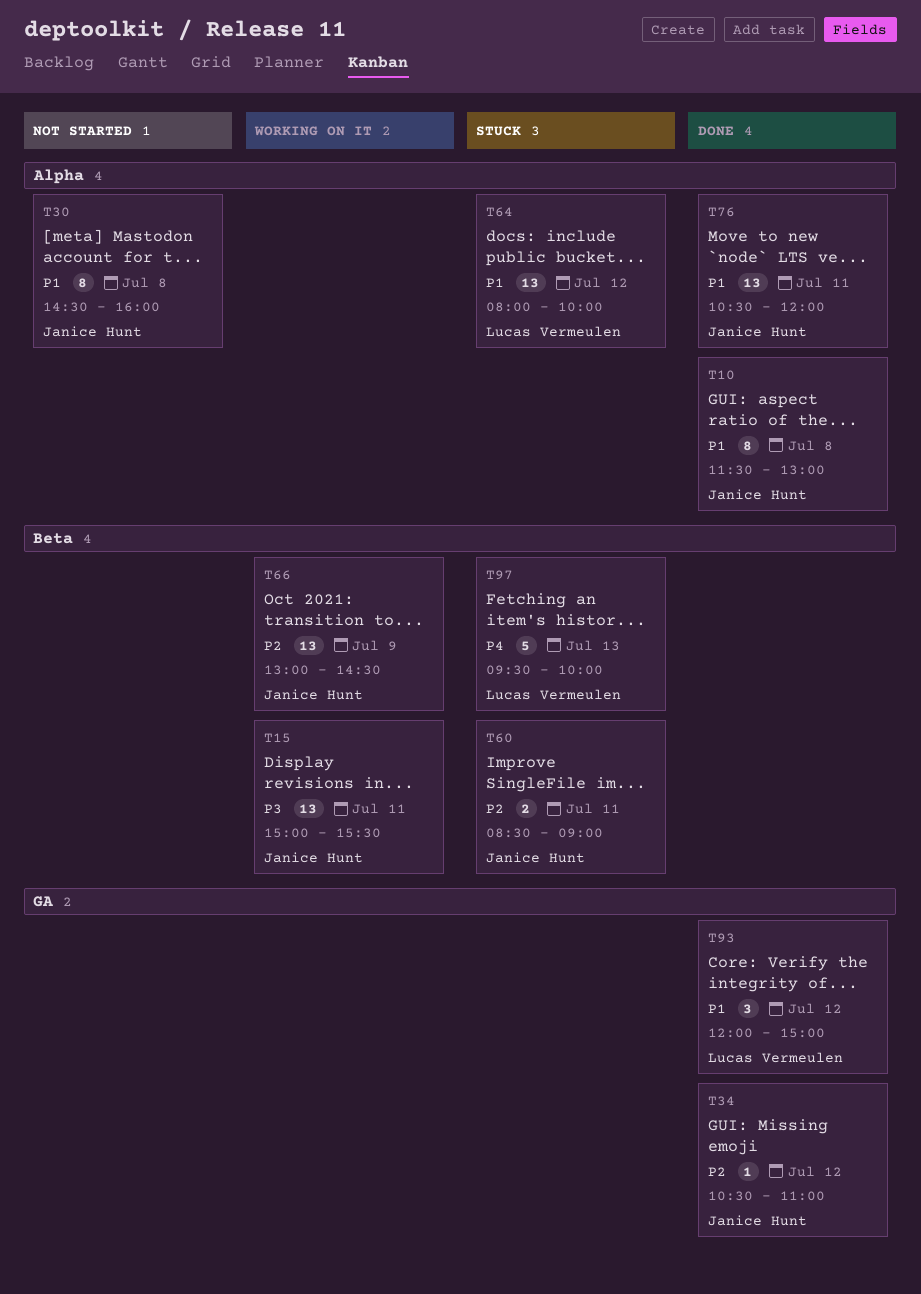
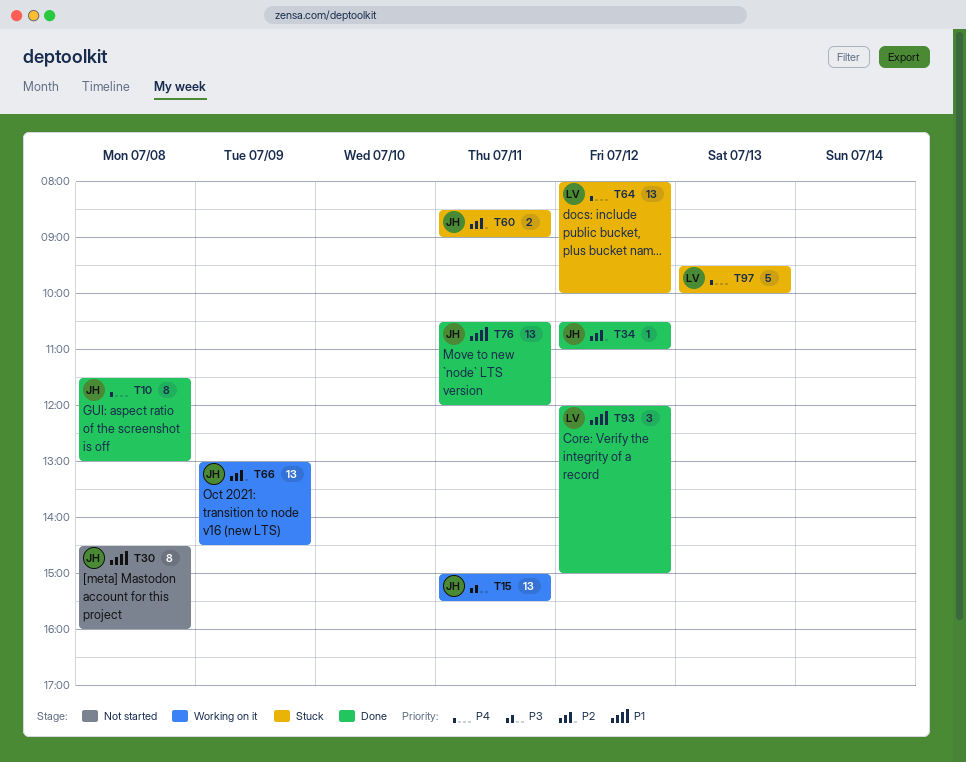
T10, priority: P1 -> P4
T64, priority: P1 -> P4

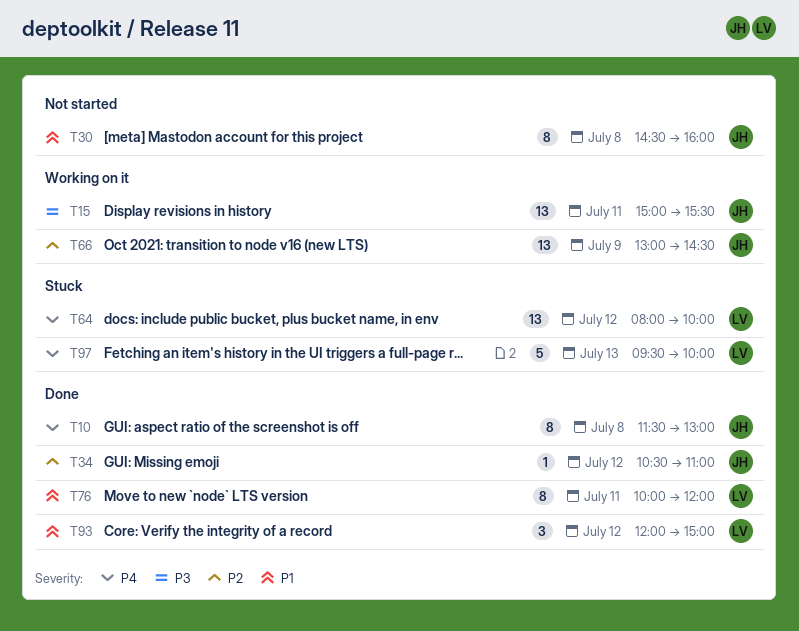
T60: present -> none
T76, owner: JH -> LV
T76, estimate: 13 -> 8
T76, begins: 10:30 -> 10:00

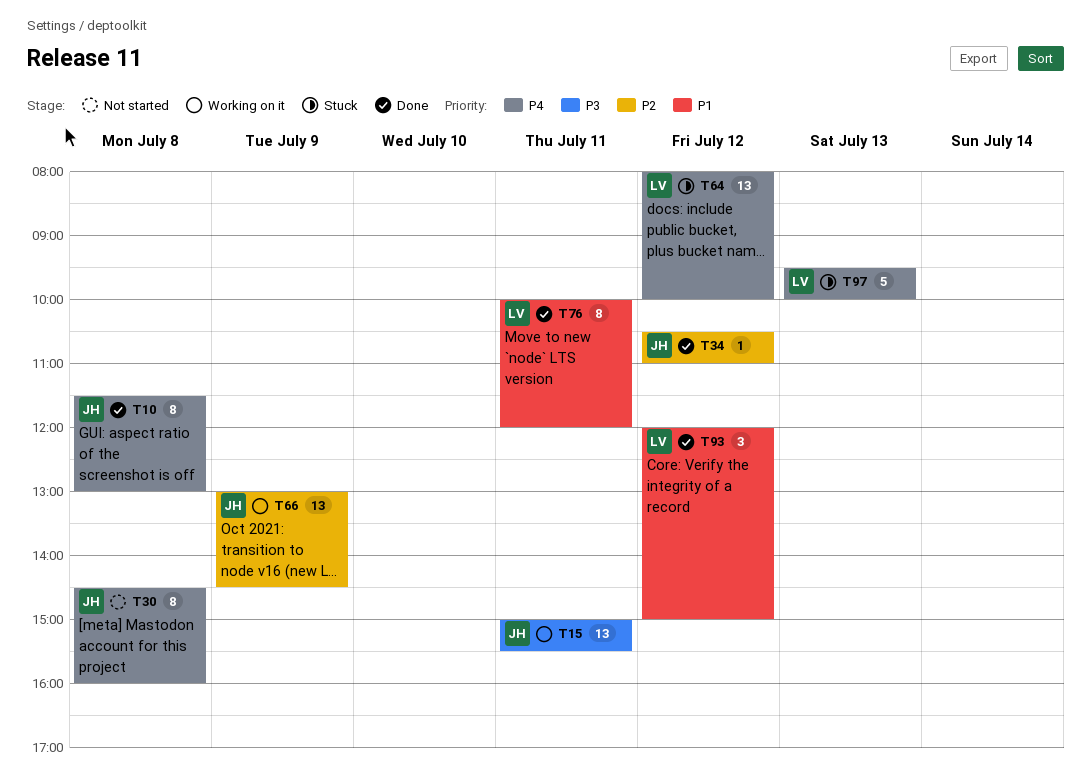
T30, priority: P1 -> P4

